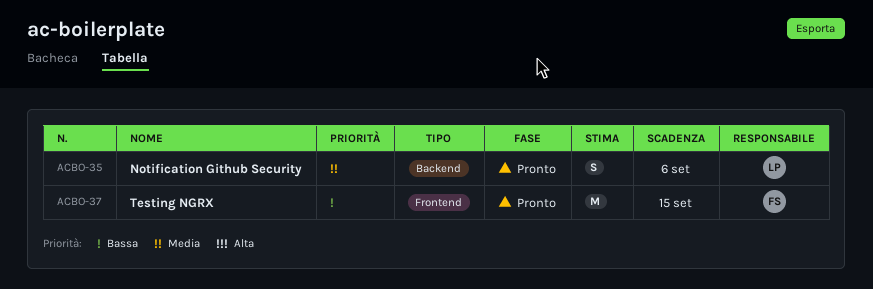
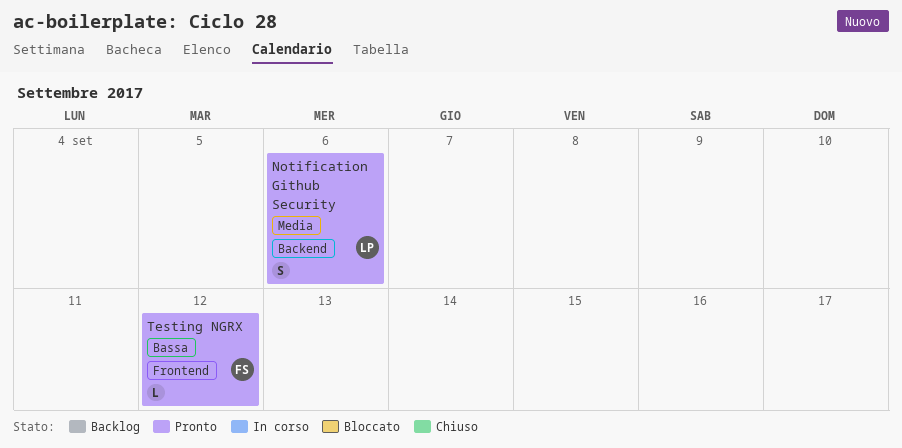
Testing NGRX, estimate: M -> L
Testing NGRX, due: Sep 15 -> Sep 12

